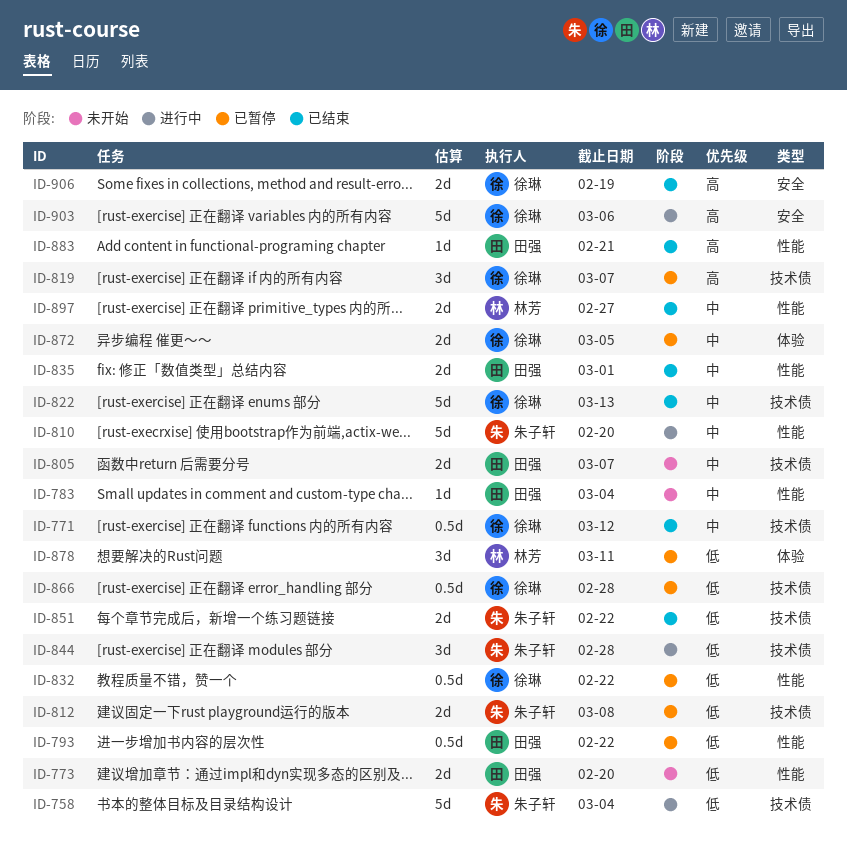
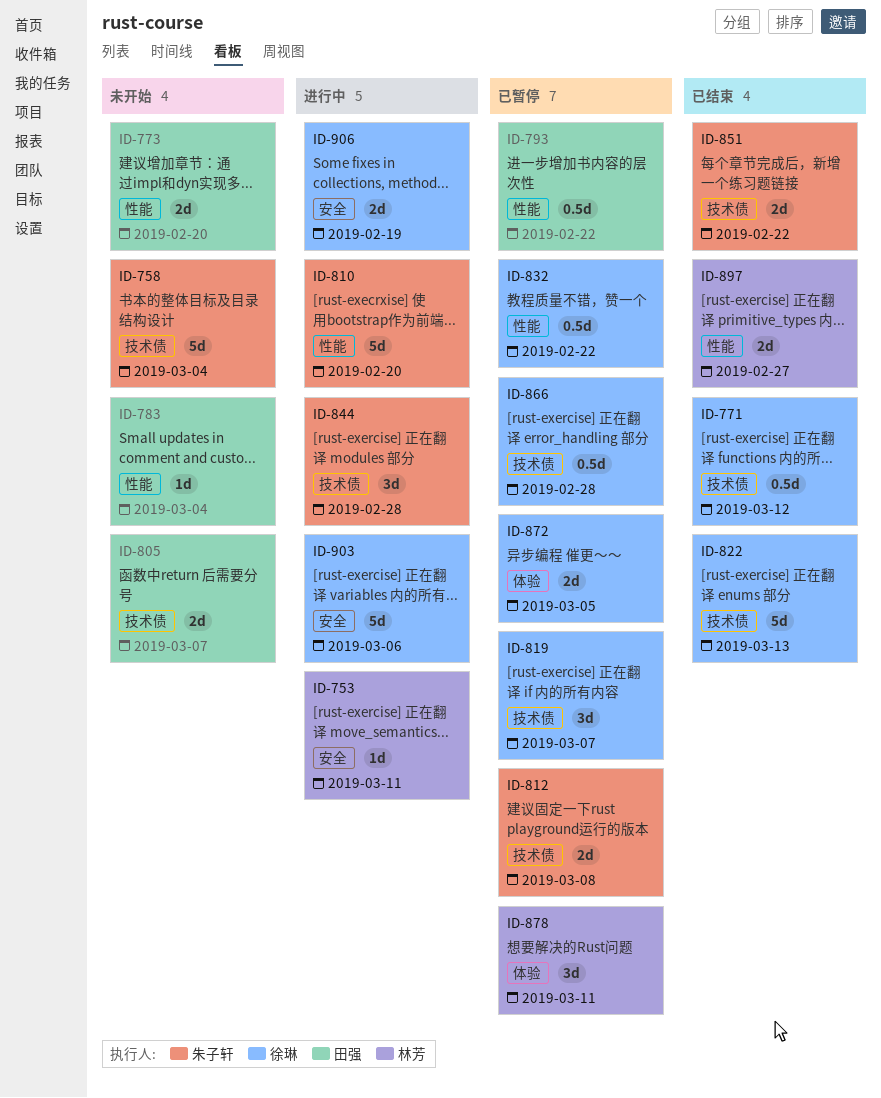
ID-753: none -> present
ID-758, status: 进行中 -> 未开始
ID-835: present -> none
ID-883: present -> none
ID-906, status: 已结束 -> 进行中

